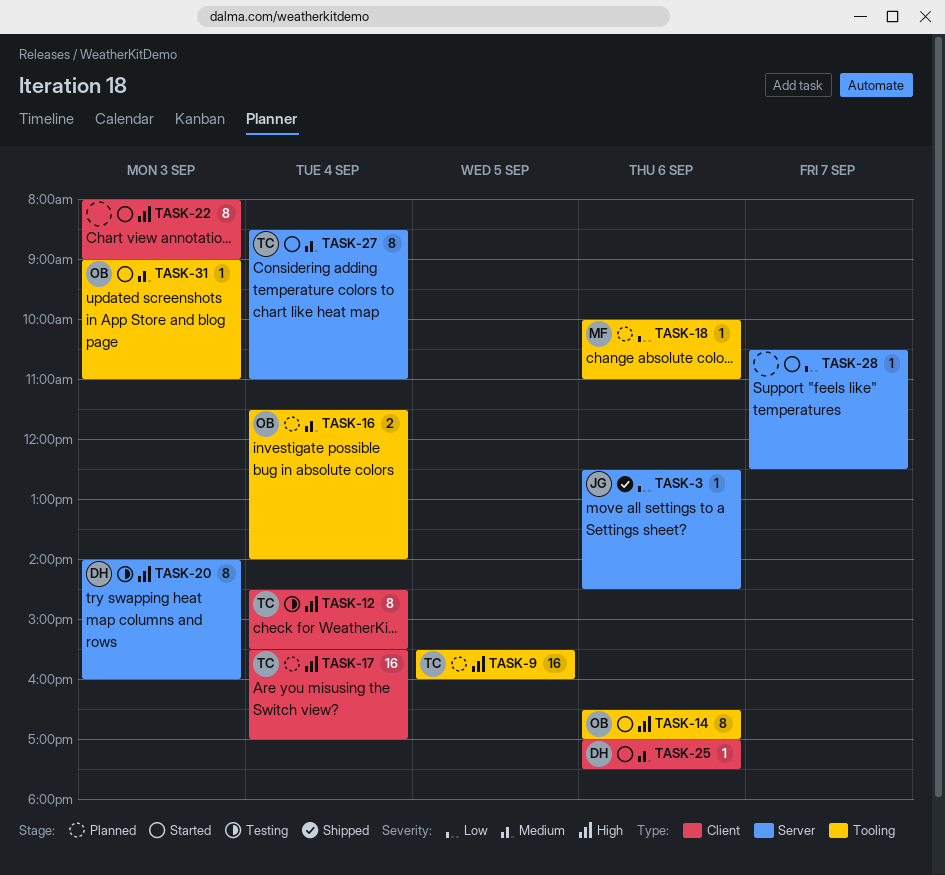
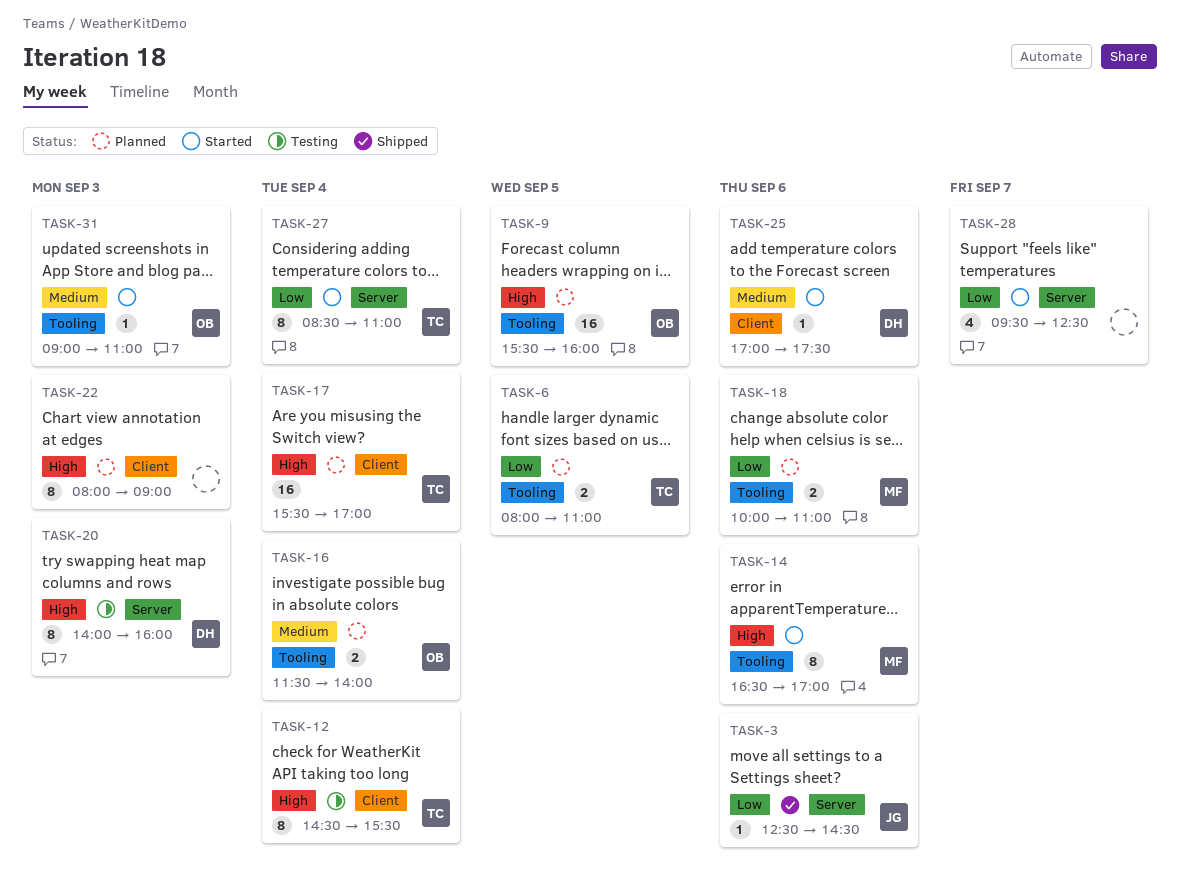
TASK-6: none -> present
TASK-9, owner: TC -> OB
TASK-14, owner: OB -> MF
TASK-18, estimate: 1 -> 2
TASK-22, status: Started -> Planned
TASK-27, priority: Medium -> Low
TASK-28, estimate: 1 -> 4
TASK-28, begins: 10:30 -> 09:30

